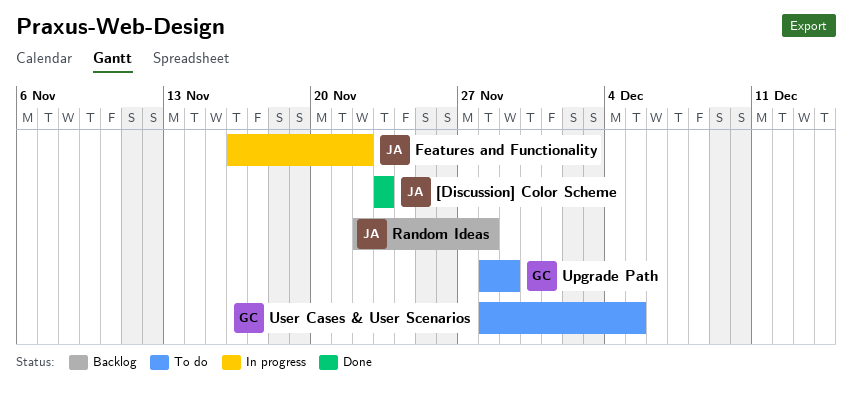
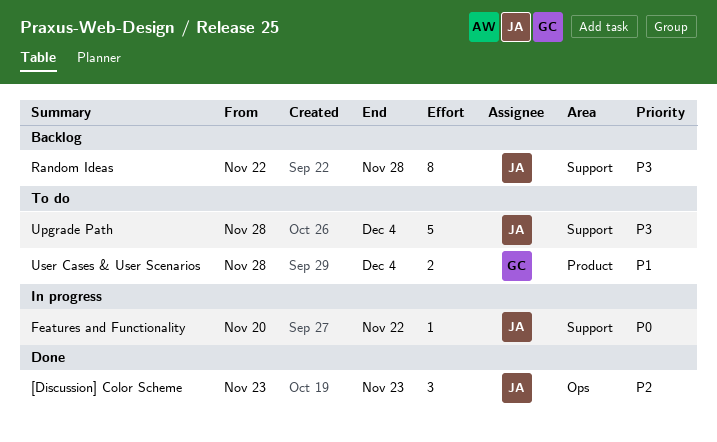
Features and Functionality, start: Nov 16 -> Nov 20
Upgrade Path, owner: GC -> JA
Upgrade Path, due: Nov 29 -> Dec 4
User Cases & User Scenarios, due: Dec 5 -> Dec 4

